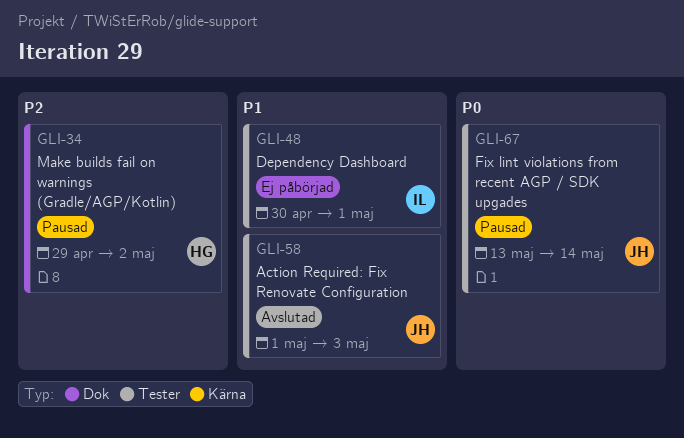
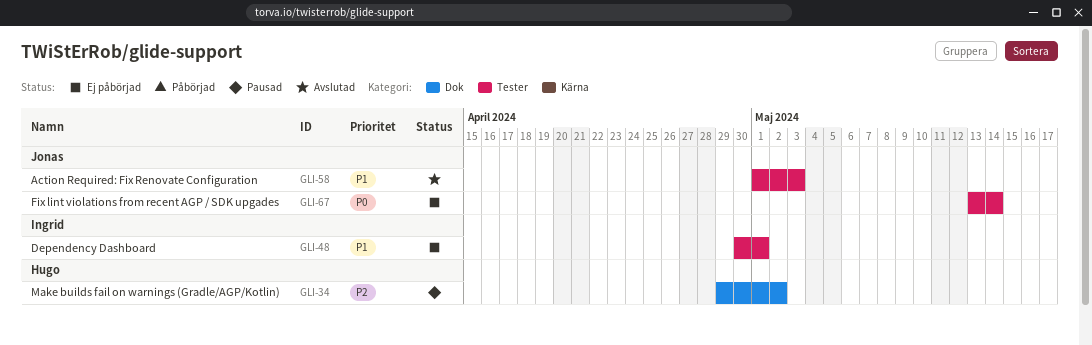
GLI-67, status: Pausad -> Ej påbörjad

